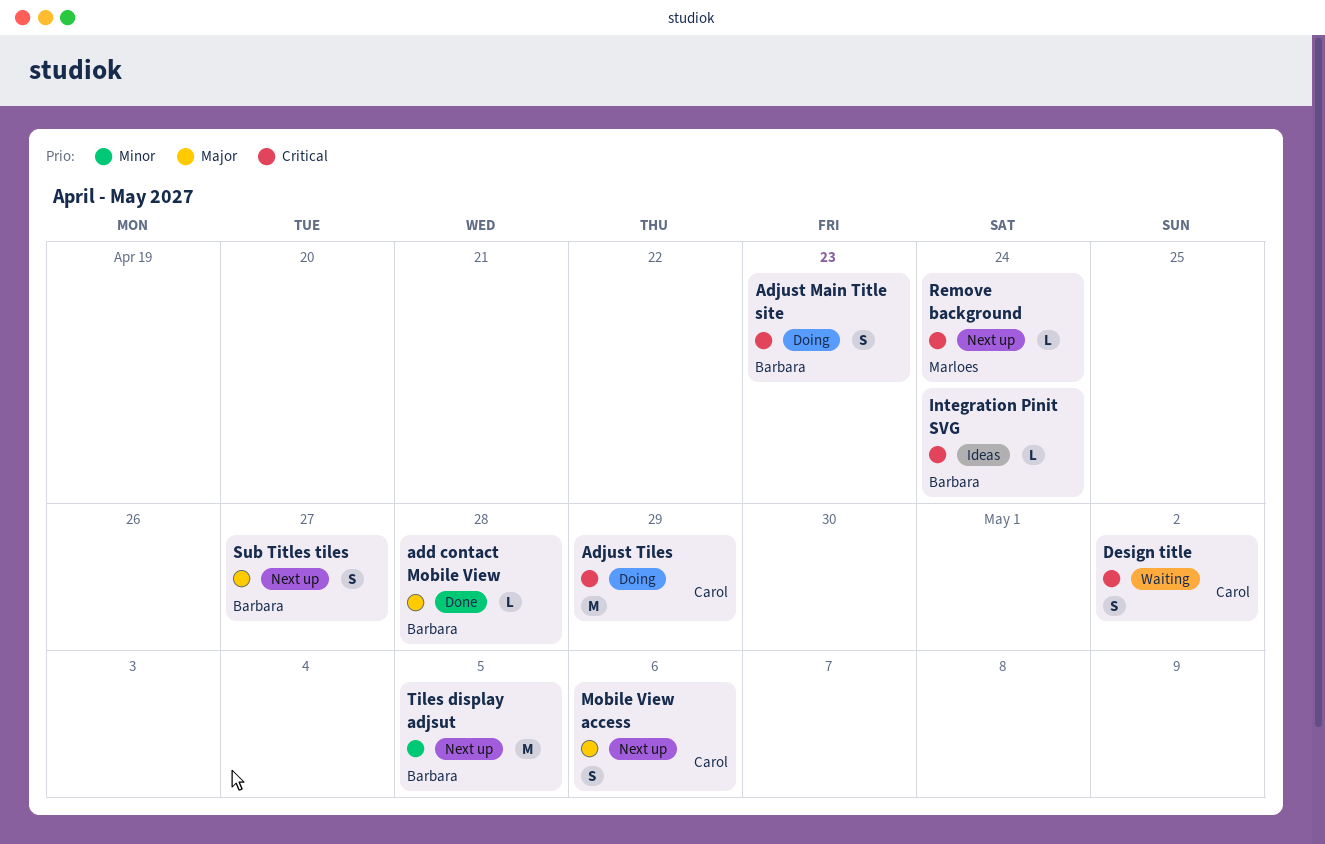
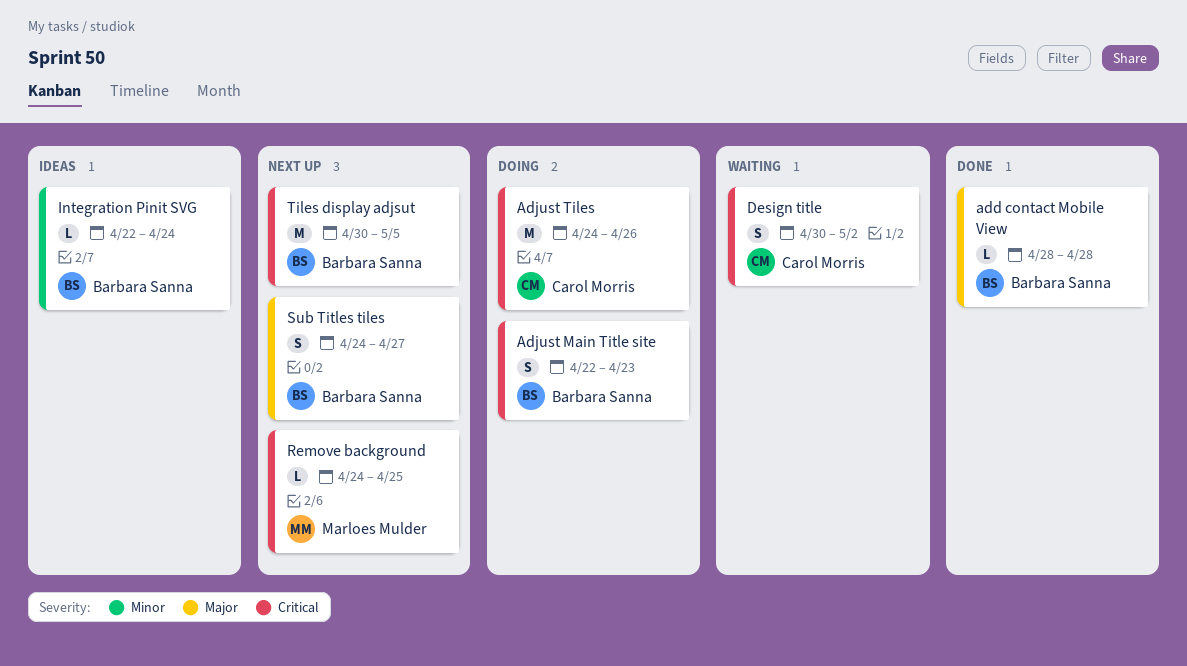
Adjust Tiles, due: Apr 29 -> Apr 26
Integration Pinit SVG, priority: Critical -> Minor
Mobile View access: present -> none
Remove background, due: Apr 24 -> Apr 25
Tiles display adjsut, priority: Minor -> Critical

